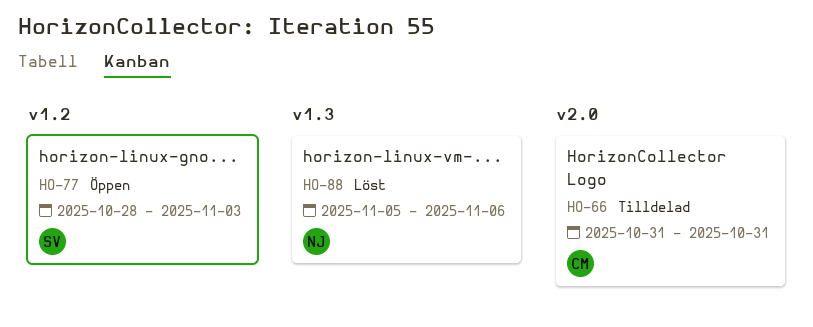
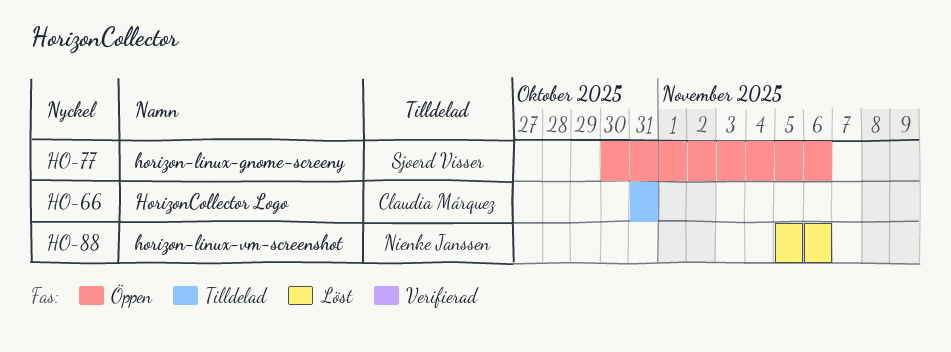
HO-77, start: Oct 28 -> Oct 30
HO-77, due: Nov 3 -> Nov 6

